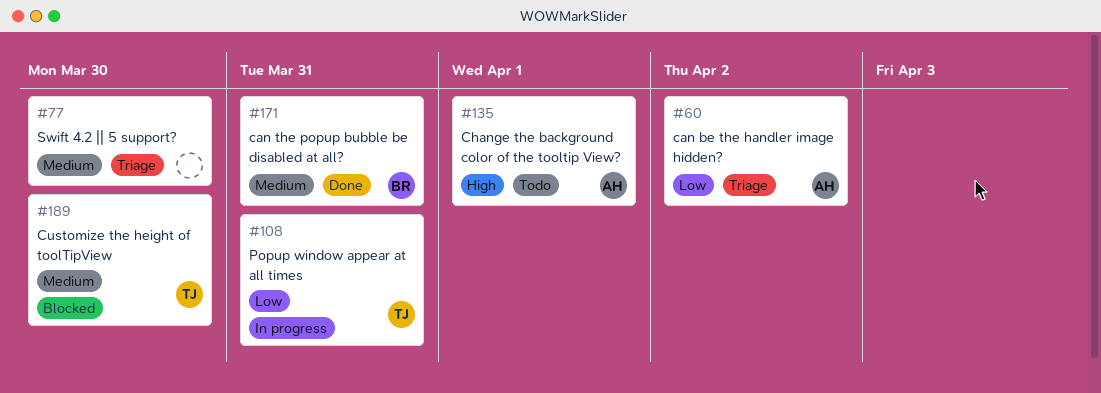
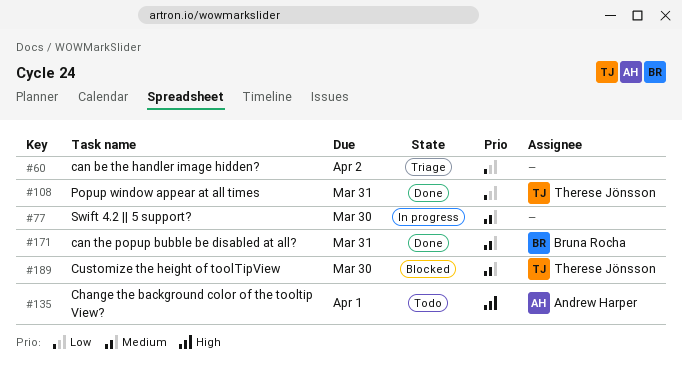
#60, owner: Andrew Harper -> none
#77, status: Triage -> In progress
#108, status: In progress -> Done

